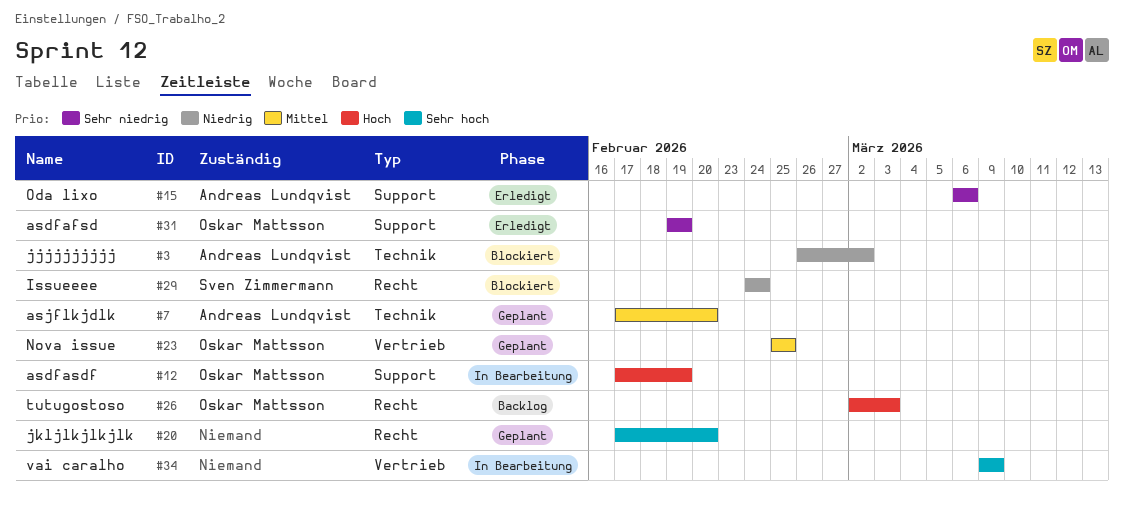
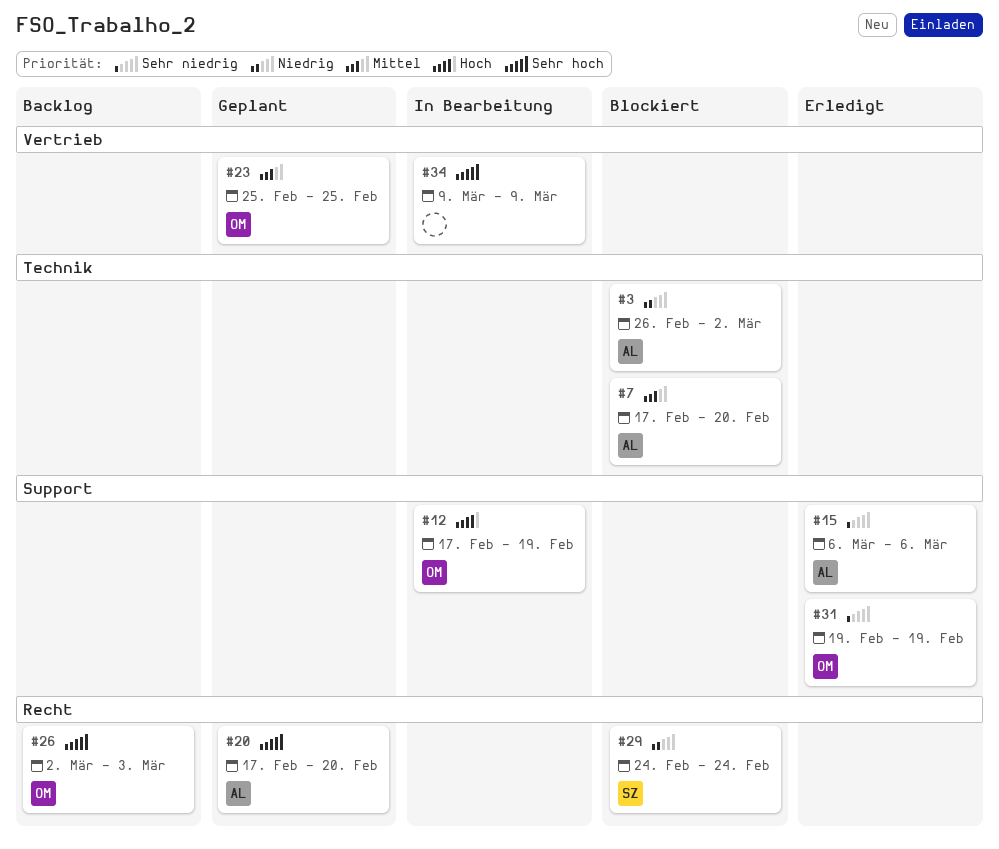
#7, status: Geplant -> Blockiert
#20, owner: none -> Andreas Lundqvist
#26, priority: Hoch -> Sehr hoch

